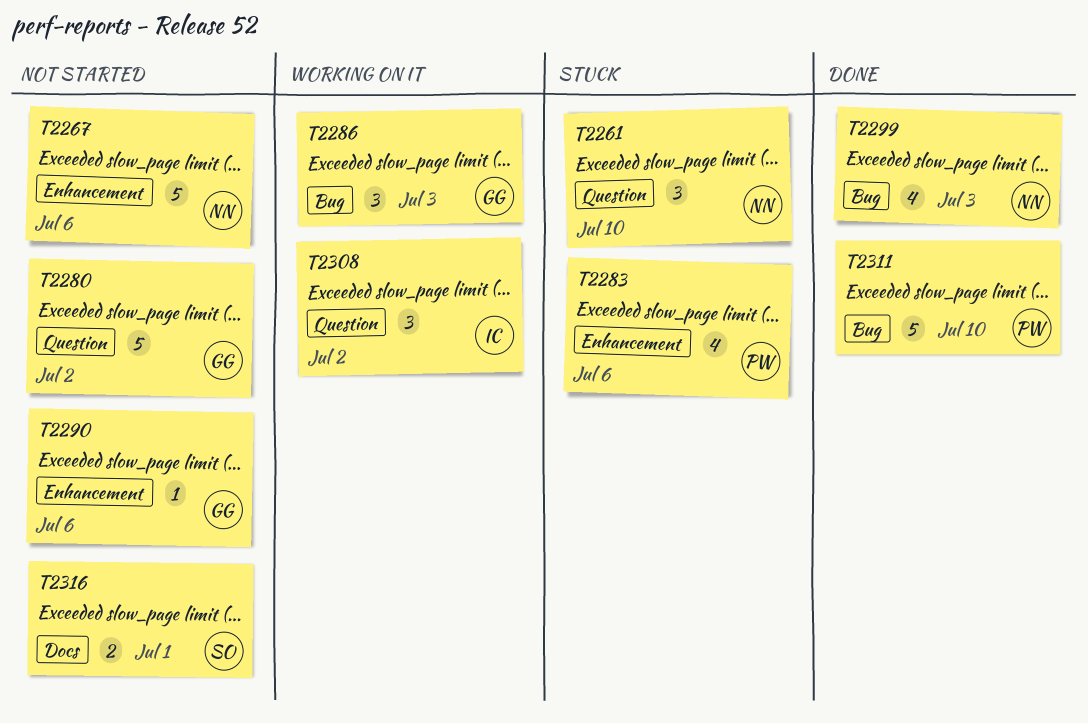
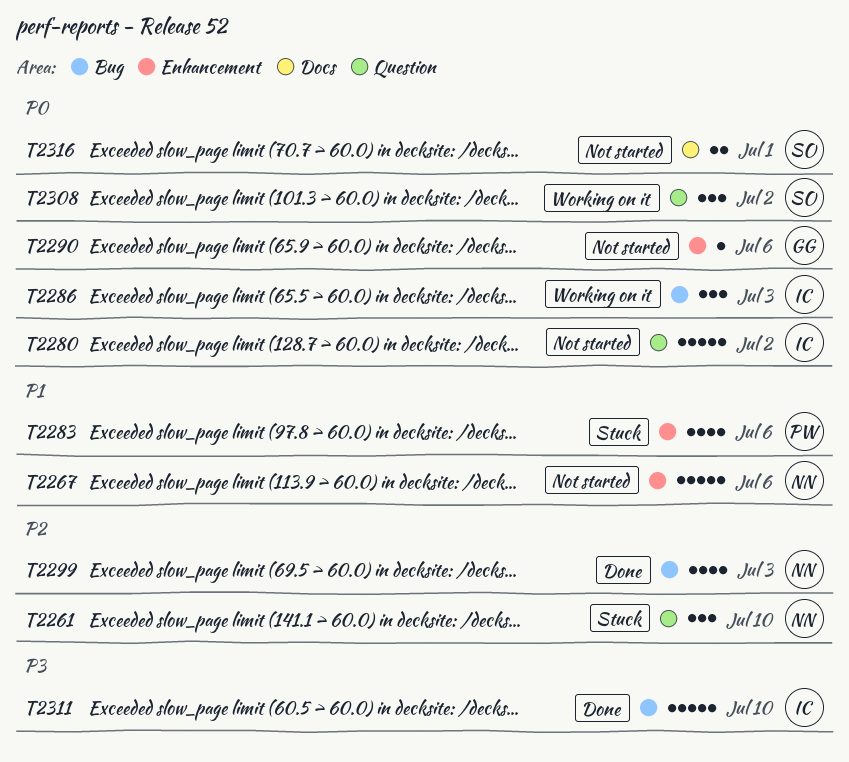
T2280, owner: GG -> IC
T2286, owner: GG -> IC
T2308, owner: IC -> SO
T2311, owner: PW -> IC

